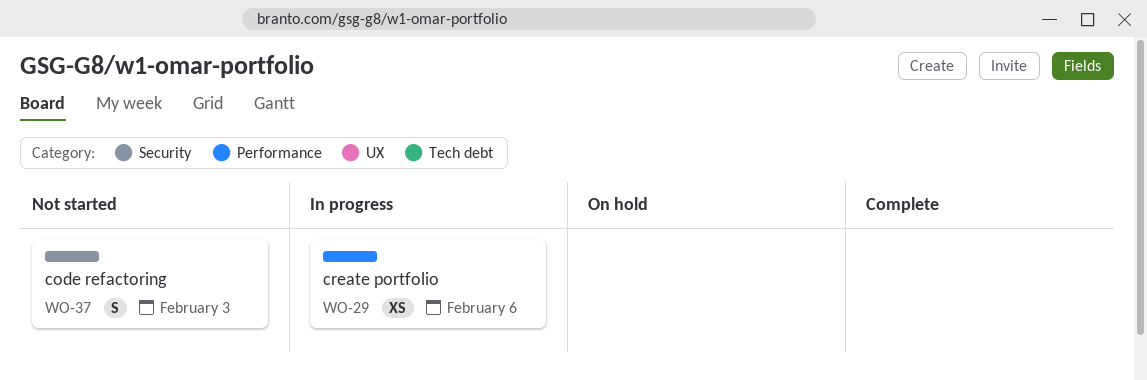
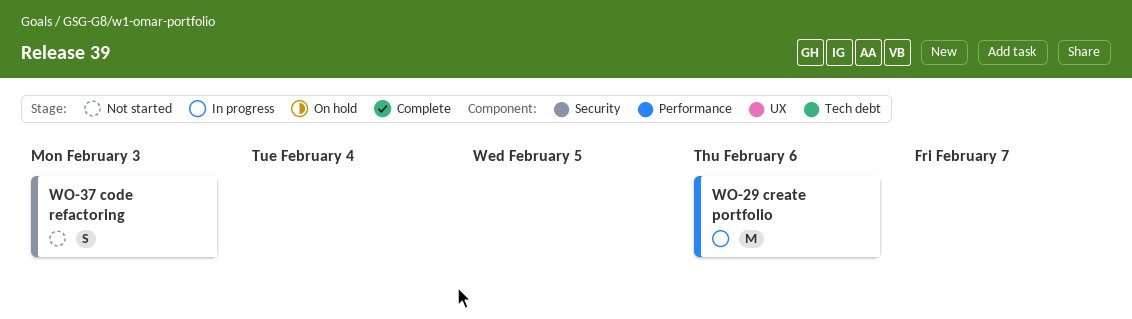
WO-29, estimate: XS -> M

